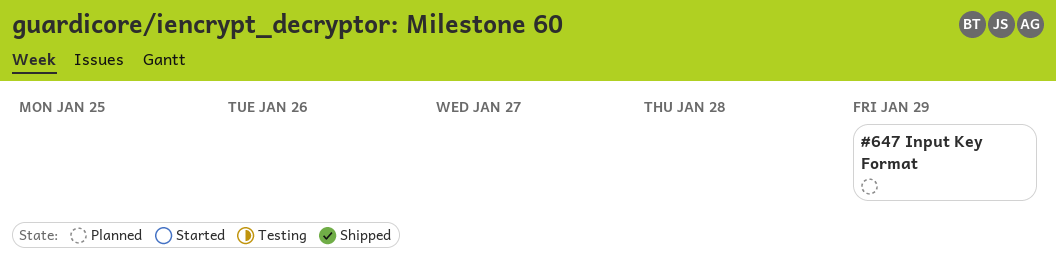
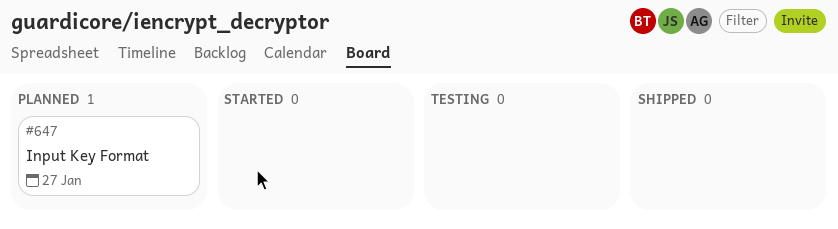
#647, due: Jan 29 -> Jan 27

